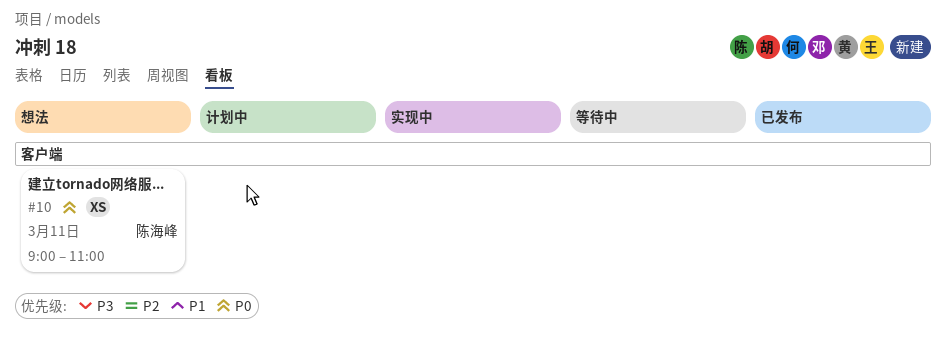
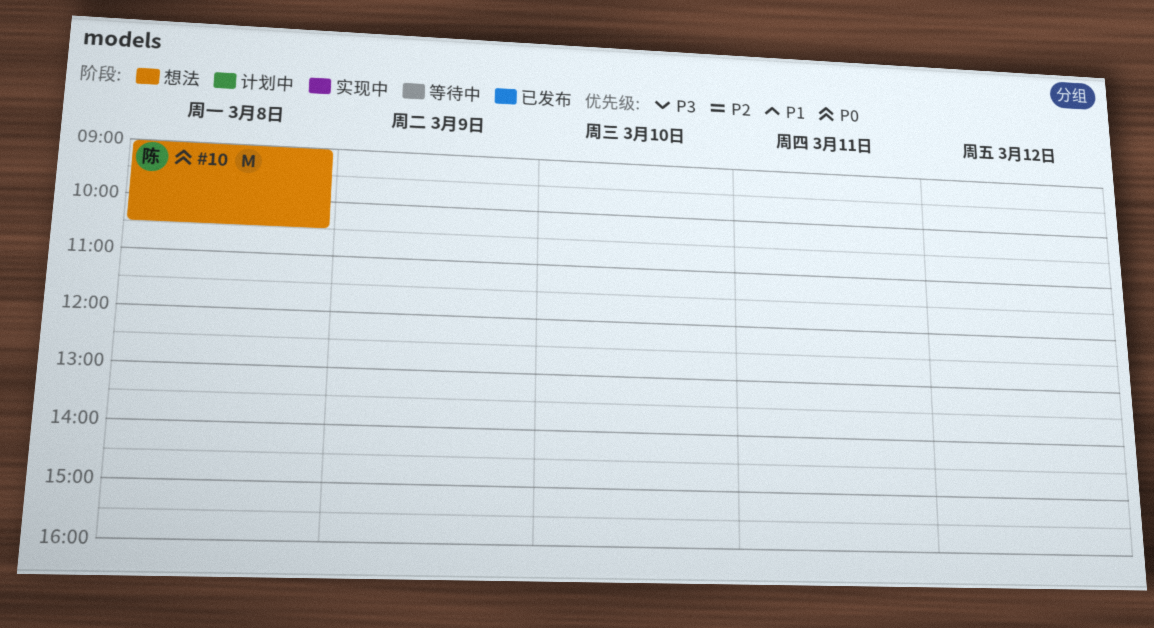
#10, estimate: XS -> M
#10, day: Mar 11 -> Mar 8
#10, ends: 11:00 -> 10:30

